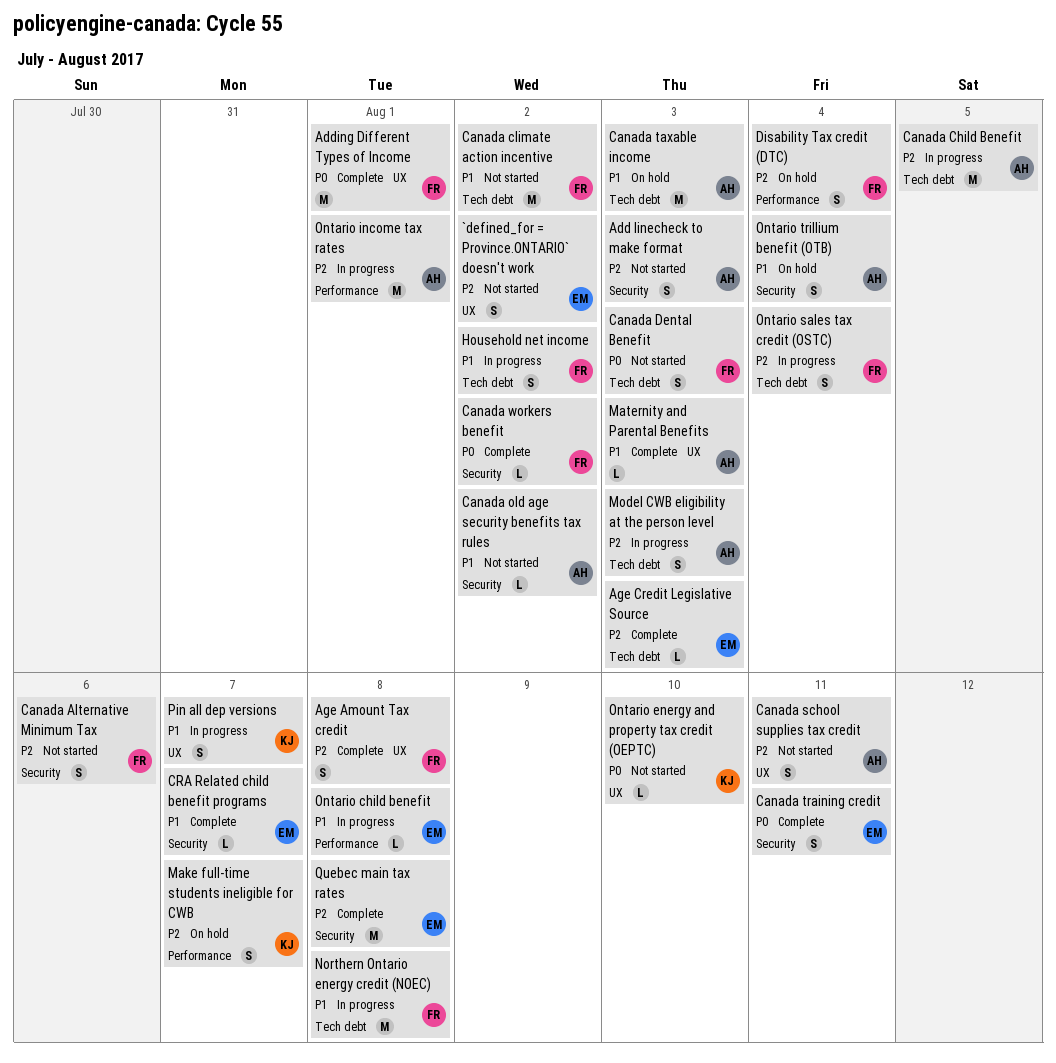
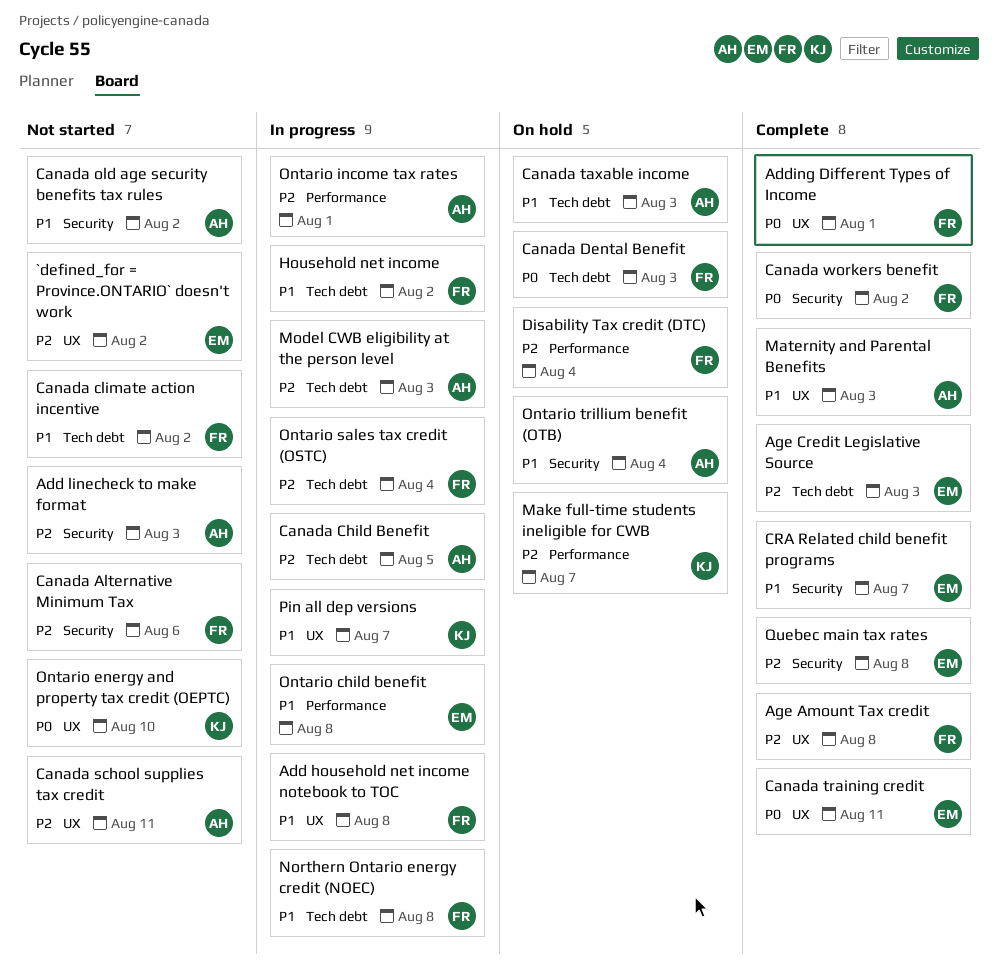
Add household net income notebook to TOC: none -> present
Canada Dental Benefit, status: Not started -> On hold
Canada training credit, label: Security -> UX

